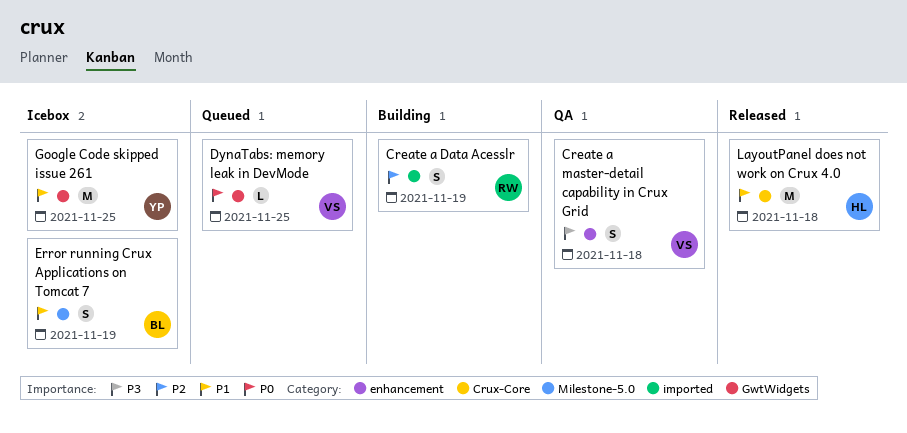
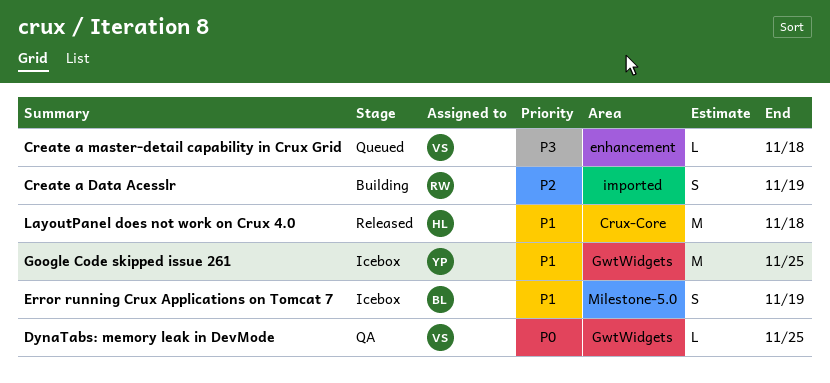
Create a master-detail capability in Crux Grid, status: QA -> Queued
Create a master-detail capability in Crux Grid, estimate: S -> L
DynaTabs: memory leak in DevMode, status: Queued -> QA

